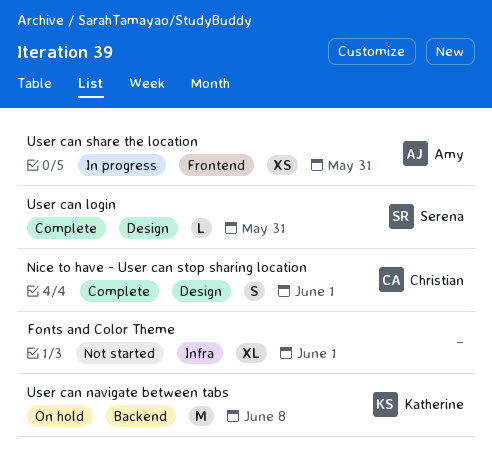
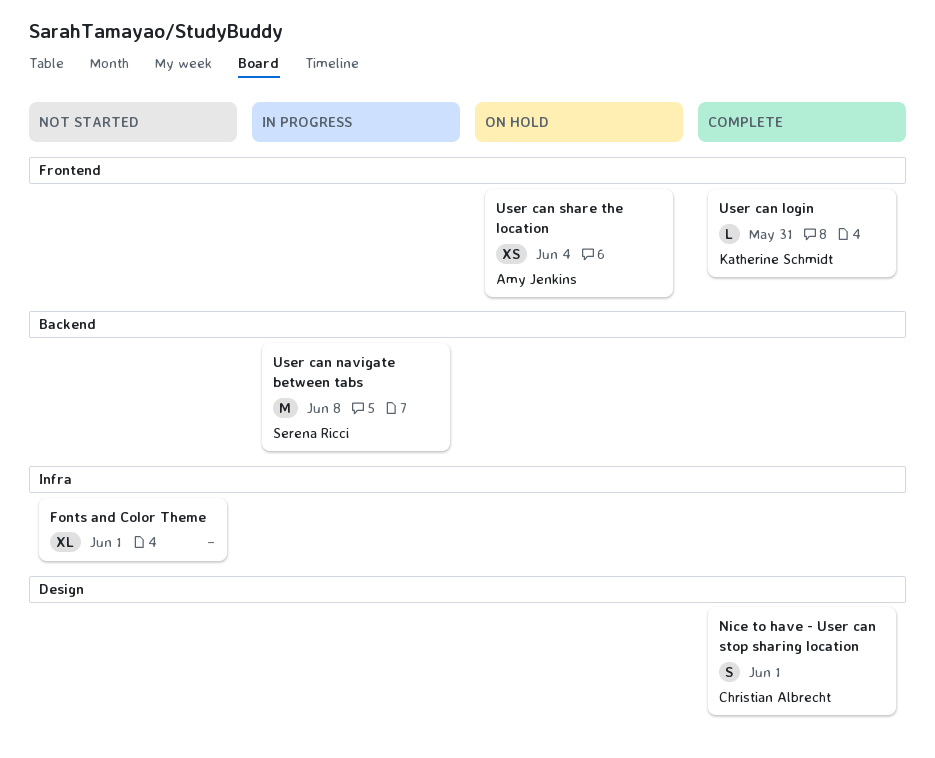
User can login, owner: Serena Ricci -> Katherine Schmidt
User can login, label: Design -> Frontend
User can navigate between tabs, status: On hold -> In progress
User can navigate between tabs, owner: Katherine Schmidt -> Serena Ricci
User can share the location, status: In progress -> On hold
User can share the location, due: May 31 -> Jun 4

